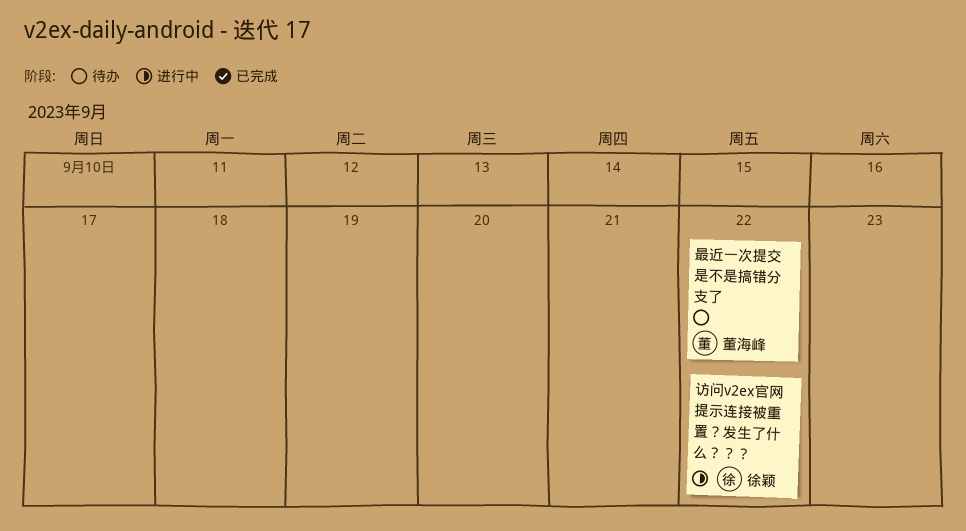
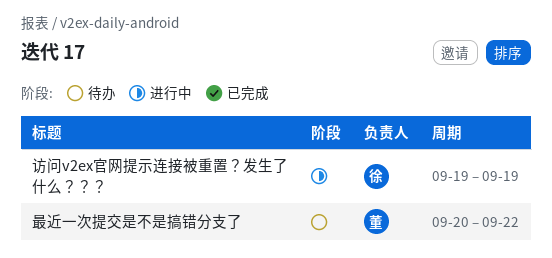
访问v2ex官网提示连接被重置？发生了什么？？？, due: Sep 22 -> Sep 19

